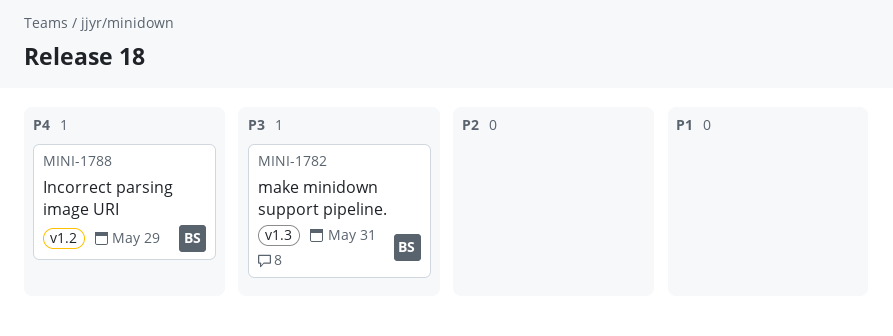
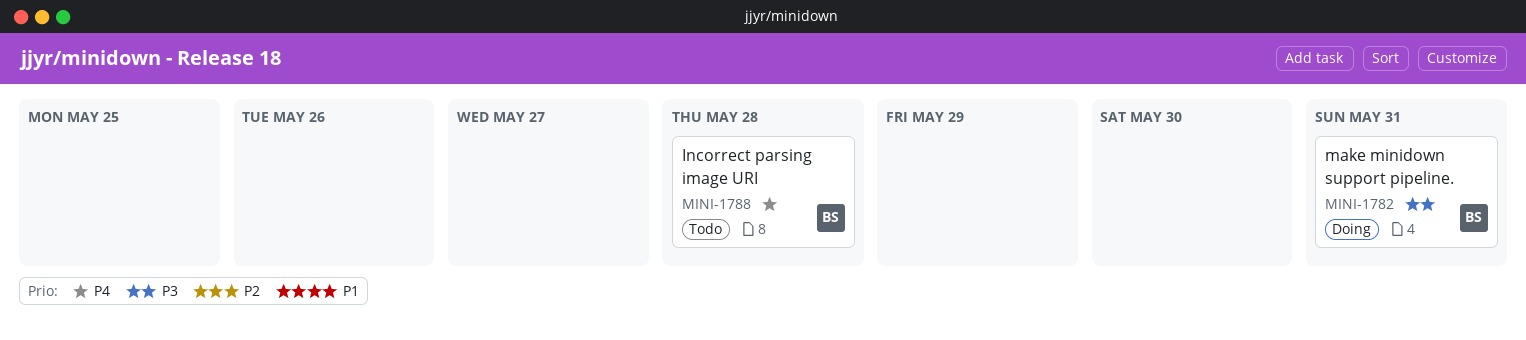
MINI-1788, due: May 29 -> May 28

